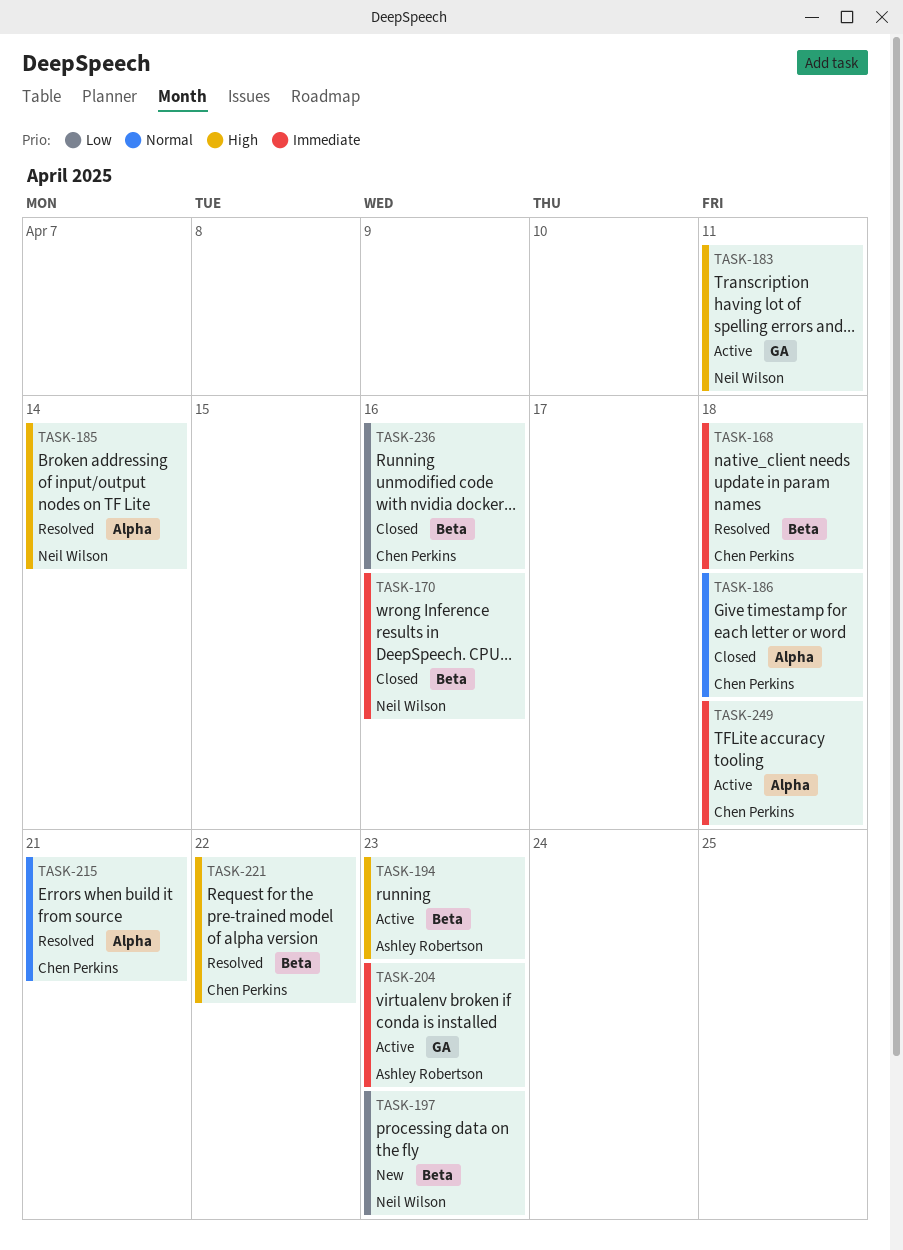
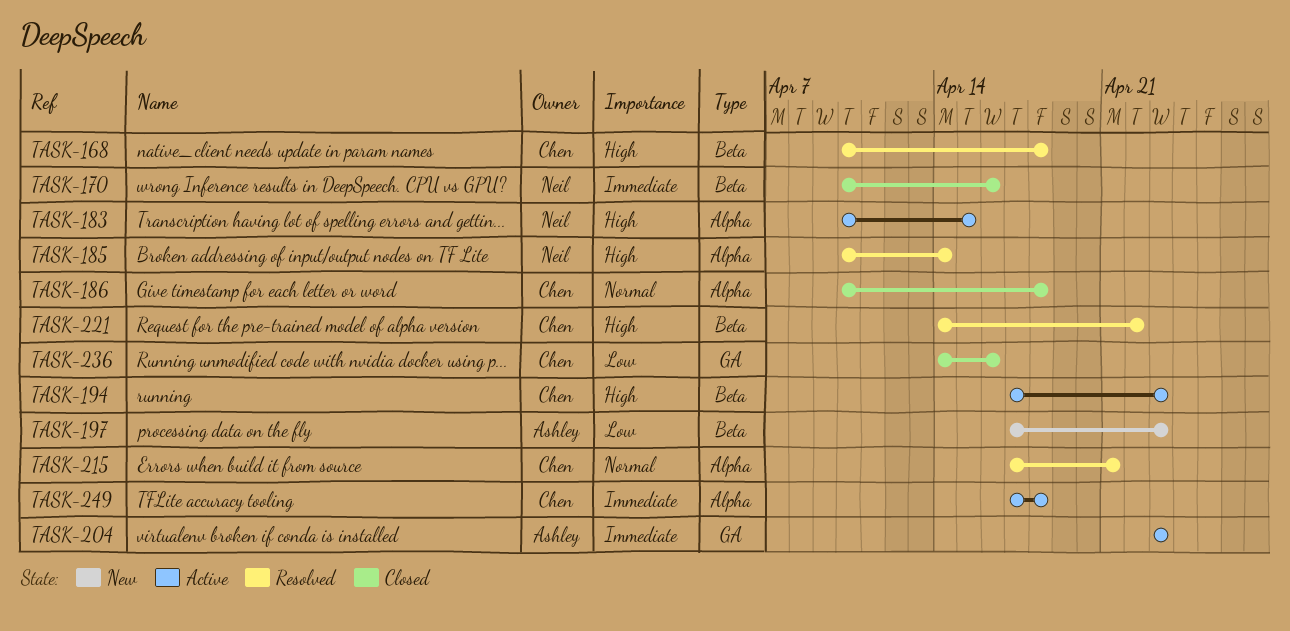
TASK-168, priority: Immediate -> High
TASK-183, label: GA -> Alpha
TASK-183, due: Apr 11 -> Apr 15
TASK-194, owner: Ashley Robertson -> Chen Perkins
TASK-197, owner: Neil Wilson -> Ashley Robertson
TASK-236, label: Beta -> GA

